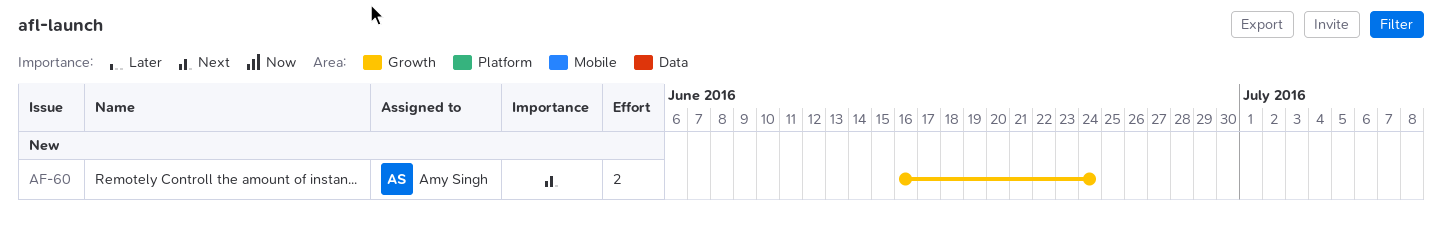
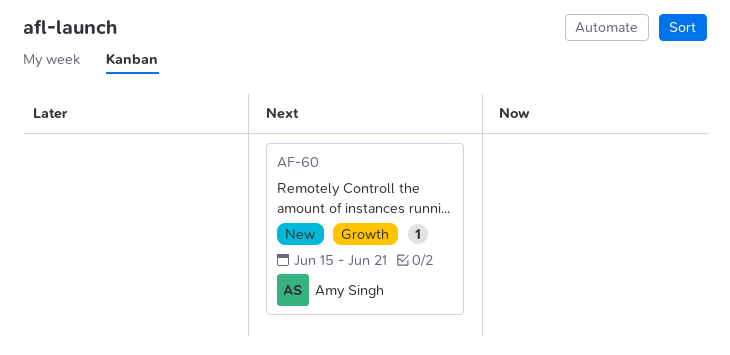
AF-60, estimate: 2 -> 1
AF-60, start: Jun 16 -> Jun 15
AF-60, due: Jun 24 -> Jun 21

